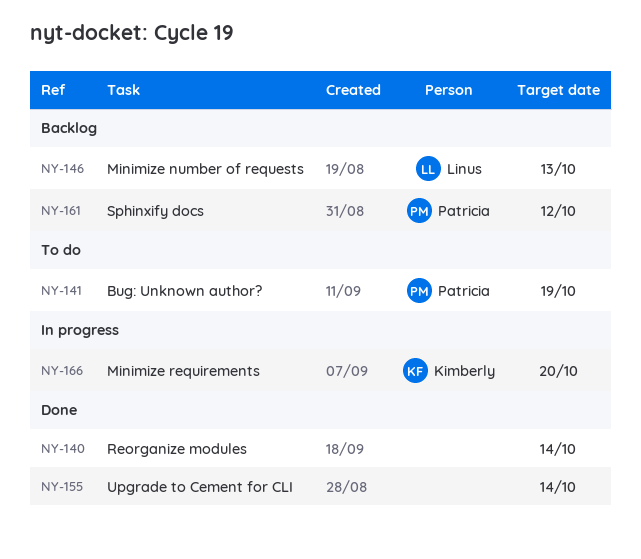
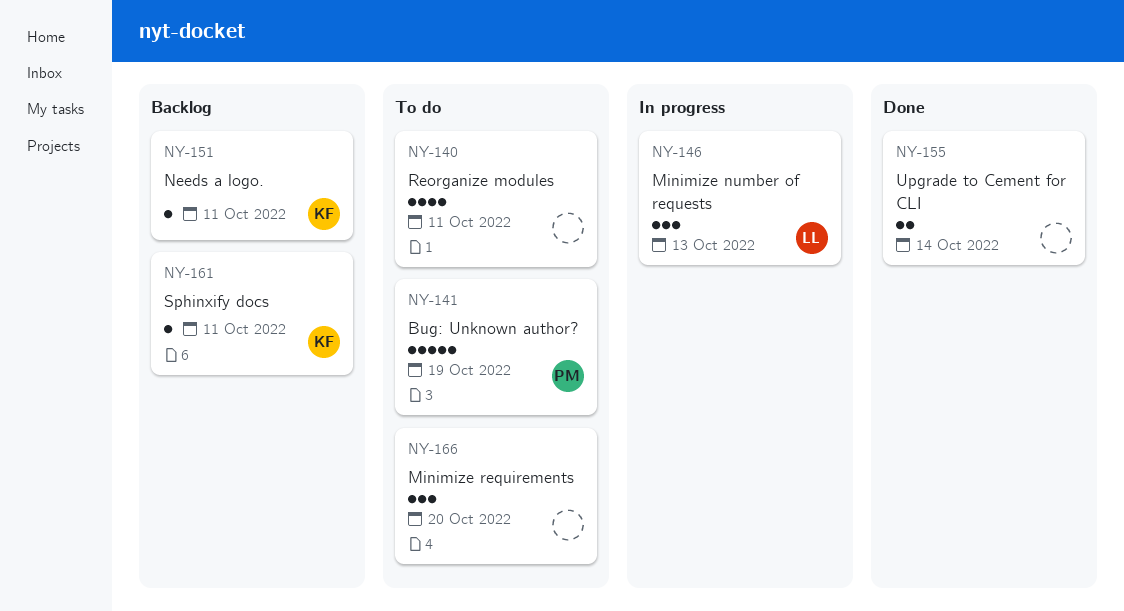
NY-140, status: Done -> To do
NY-140, due: Oct 14 -> Oct 11
NY-146, status: Backlog -> In progress
NY-151: none -> present
NY-161, owner: Patricia -> Kimberly
NY-161, due: Oct 12 -> Oct 11
NY-166, status: In progress -> To do
NY-166, owner: Kimberly -> none

